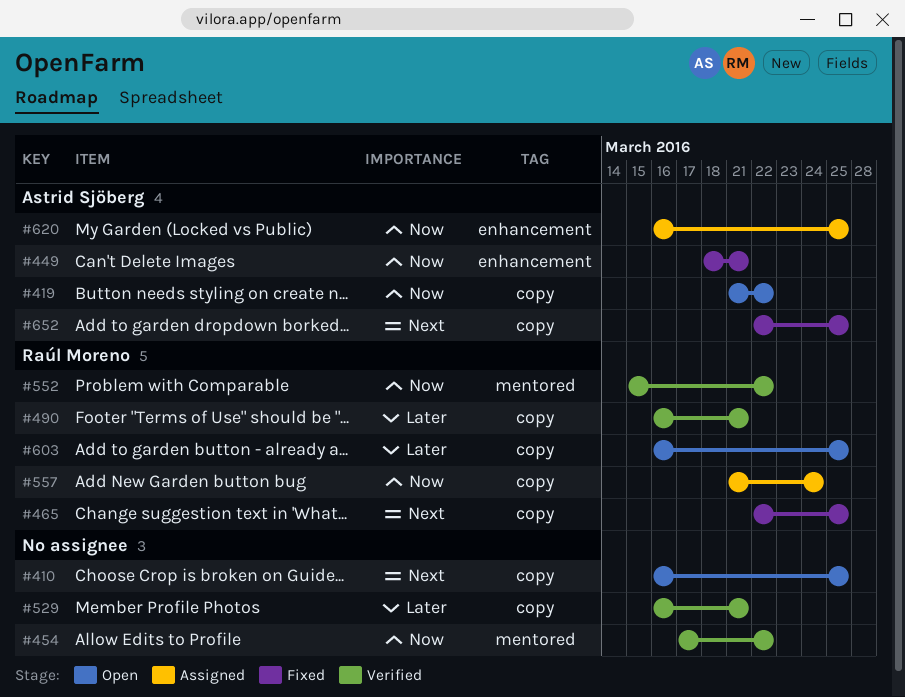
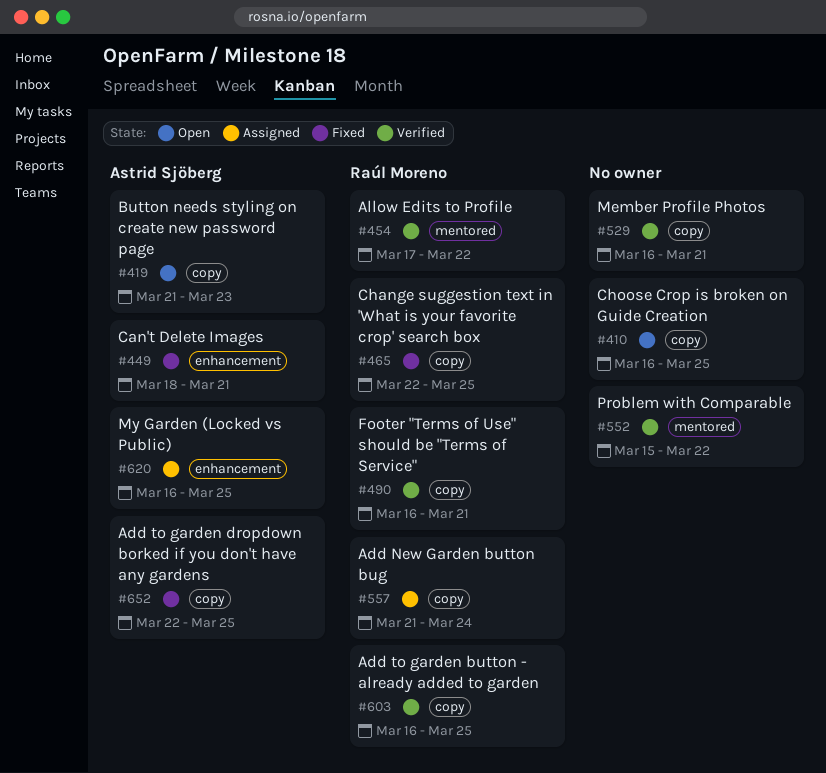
#419, due: Mar 22 -> Mar 23
#454, owner: none -> Raúl Moreno
#552, owner: Raúl Moreno -> none
#603, status: Open -> Verified

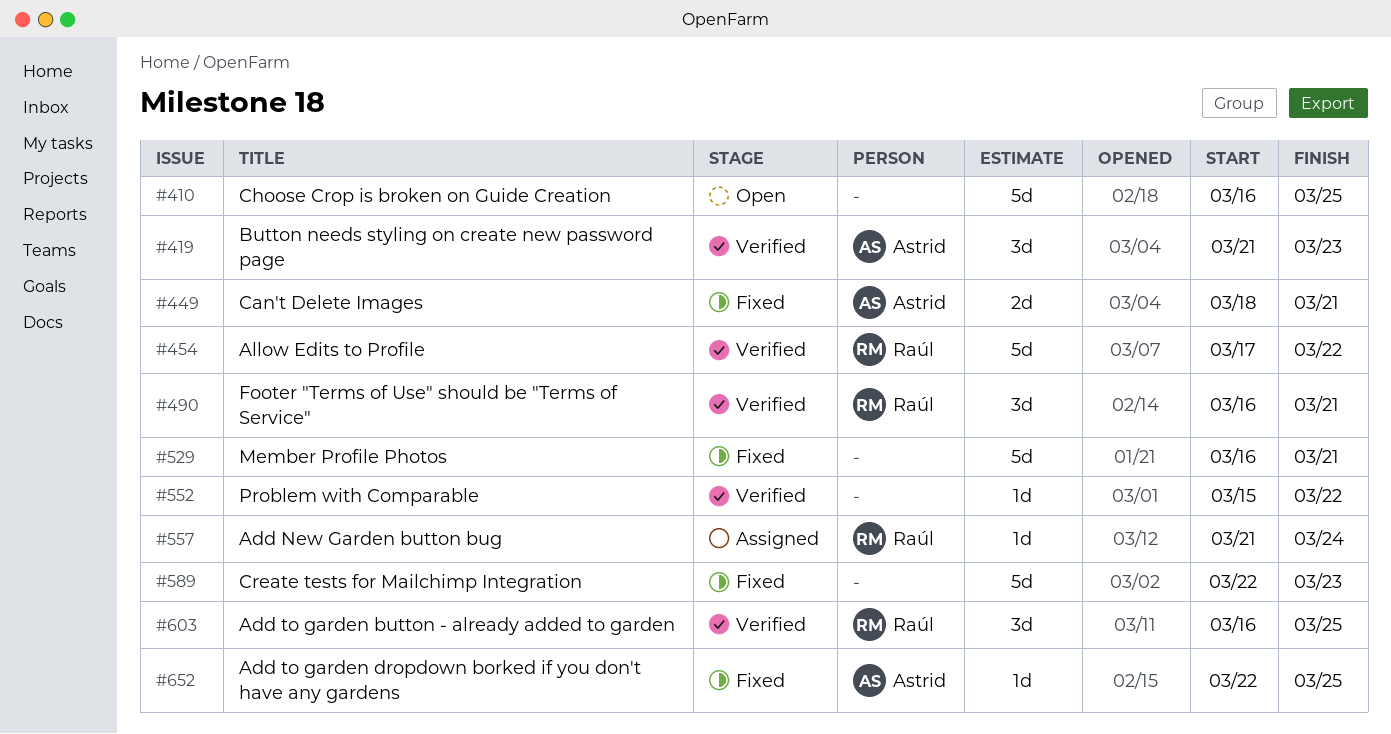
#419, status: Open -> Verified
#465: present -> none
#529, status: Verified -> Fixed
#589: none -> present
#620: present -> none

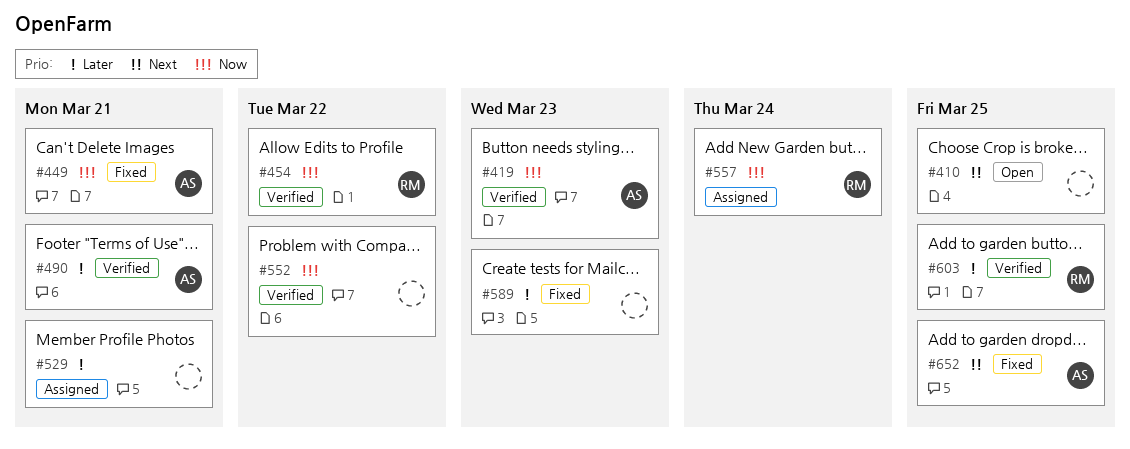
#490, owner: Raúl -> Astrid
#529, status: Fixed -> Assigned

